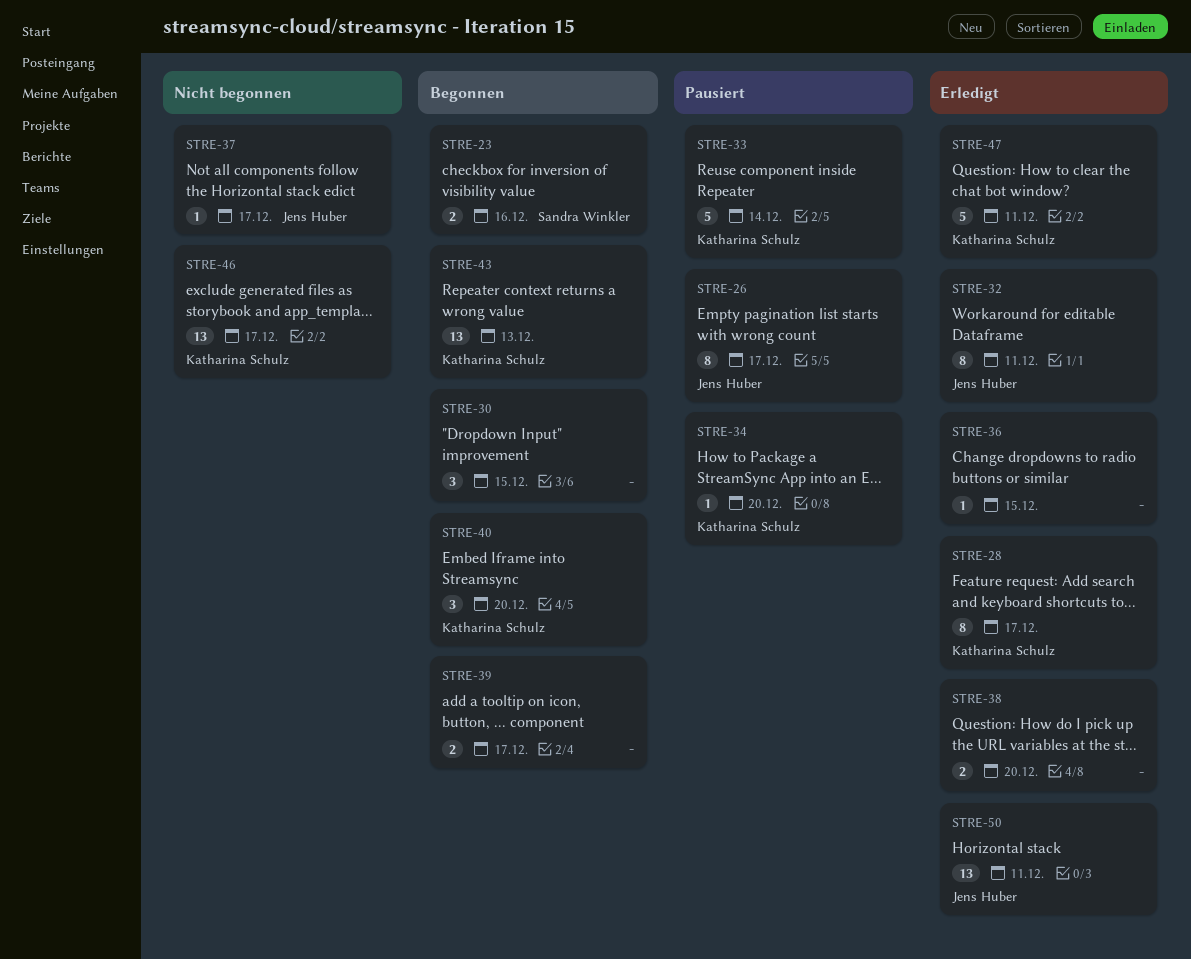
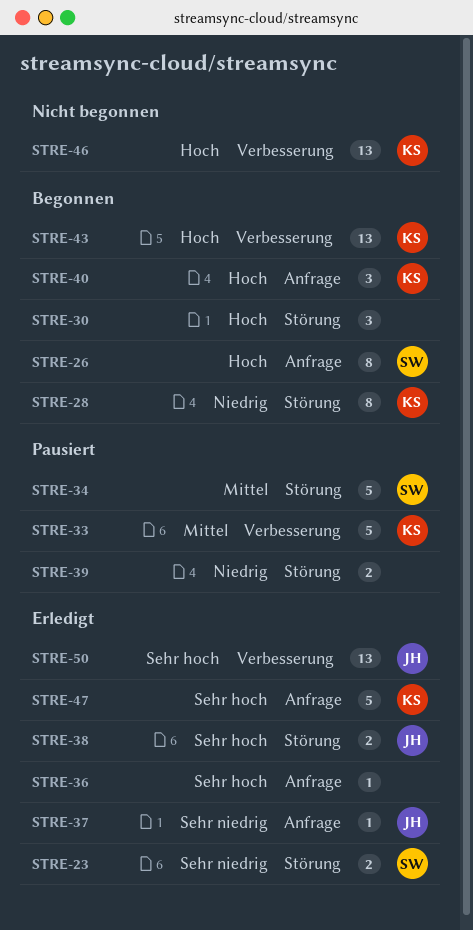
STRE-23, status: Begonnen -> Erledigt
STRE-26, status: Pausiert -> Begonnen
STRE-26, owner: Jens Huber -> Sandra Winkler
STRE-28, status: Erledigt -> Begonnen
STRE-32: present -> none
STRE-34, owner: Katharina Schulz -> Sandra Winkler
STRE-34, estimate: 1 -> 5
STRE-37, status: Nicht begonnen -> Erledigt
STRE-38, owner: none -> Jens Huber
STRE-39, status: Begonnen -> Pausiert

